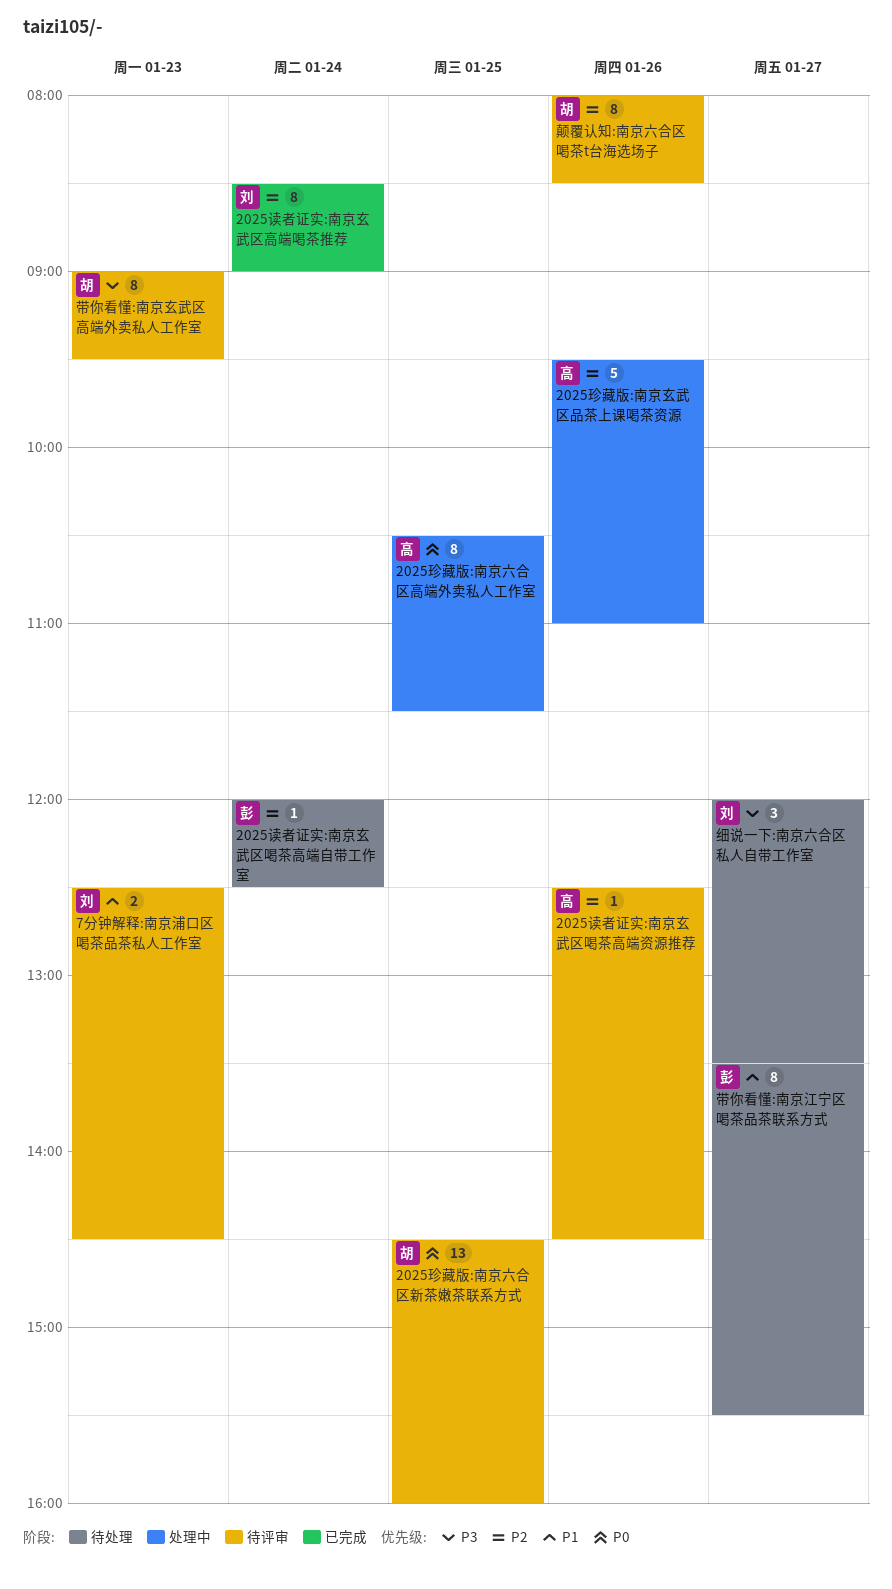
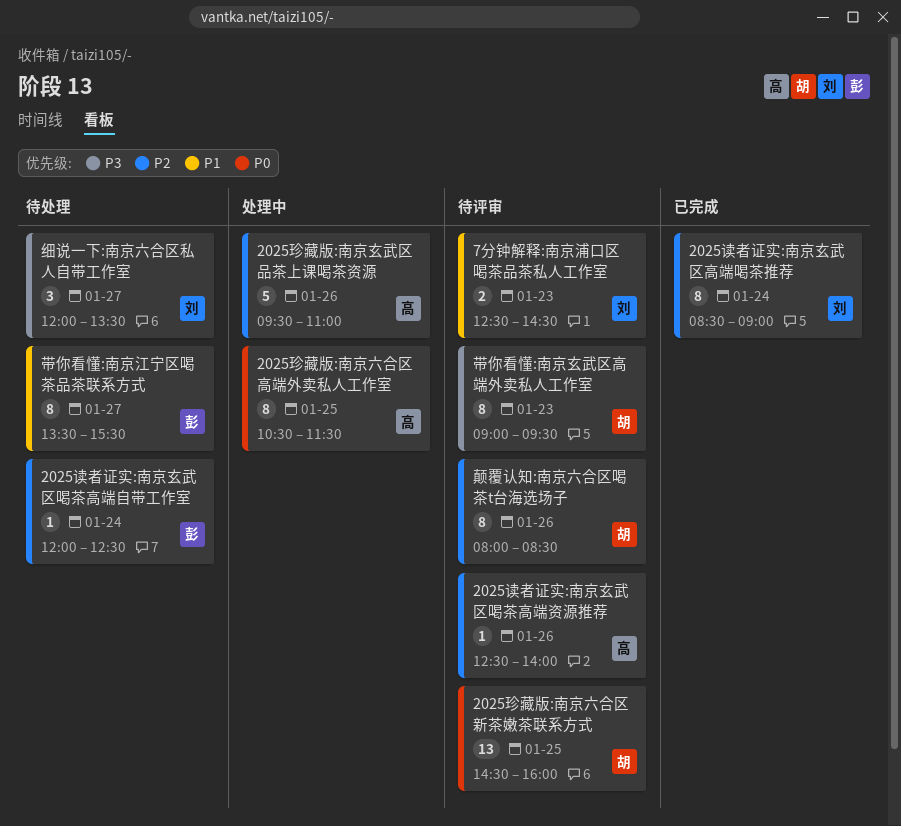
2025读者证实:南京玄武区喝茶高端资源推荐, ends: 14:30 -> 14:00

